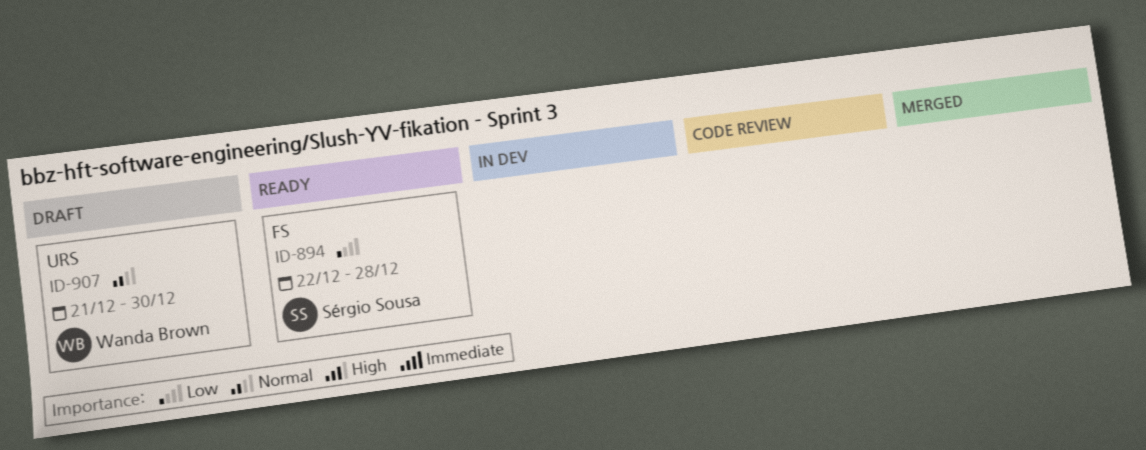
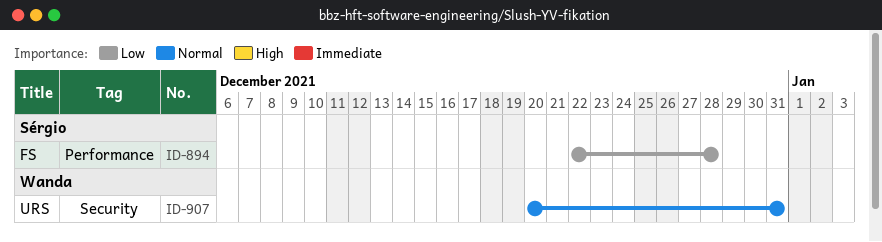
ID-907, start: Dec 21 -> Dec 20
ID-907, due: Dec 30 -> Dec 31

